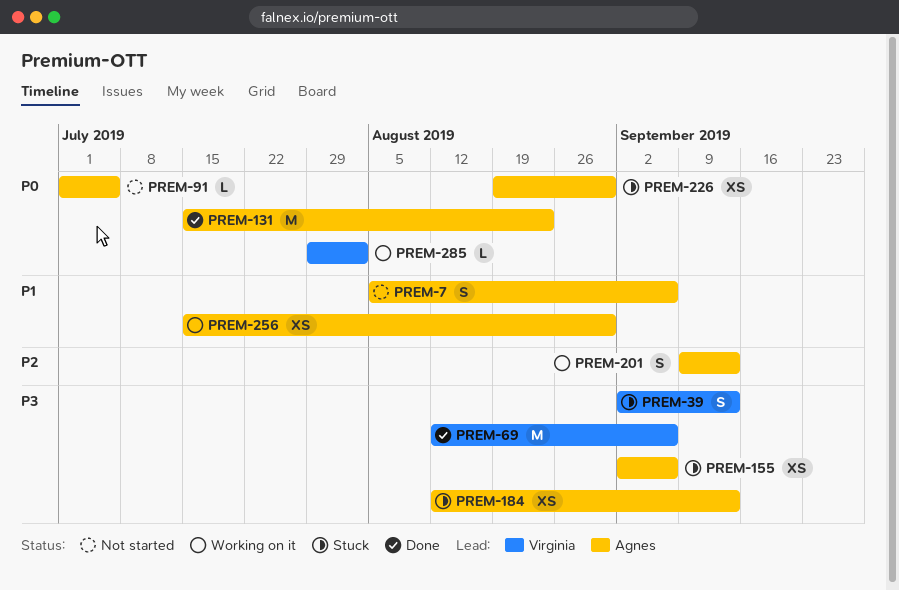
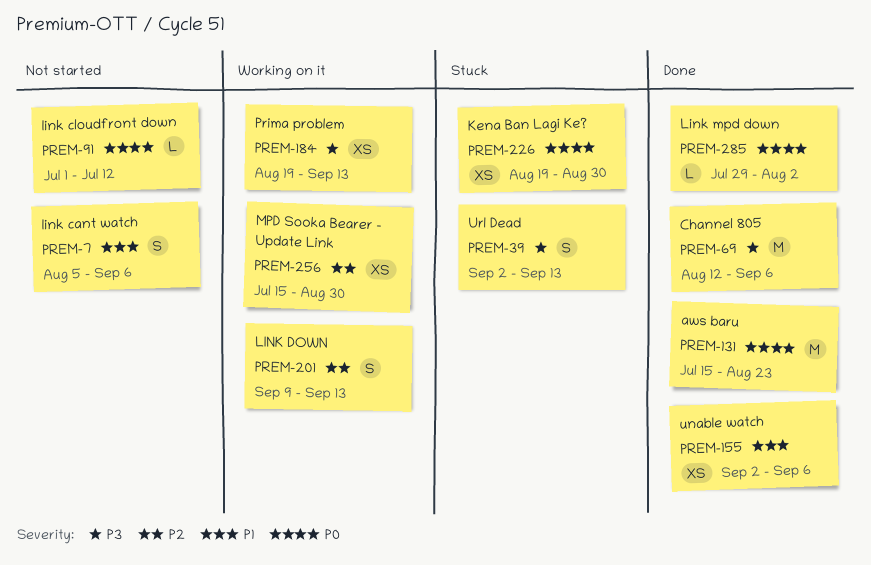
PREM-91, due: Jul 5 -> Jul 12
PREM-155, status: Stuck -> Done
PREM-155, priority: P3 -> P1
PREM-184, status: Stuck -> Working on it
PREM-184, start: Aug 12 -> Aug 19
PREM-256, priority: P1 -> P2
PREM-285, status: Working on it -> Done

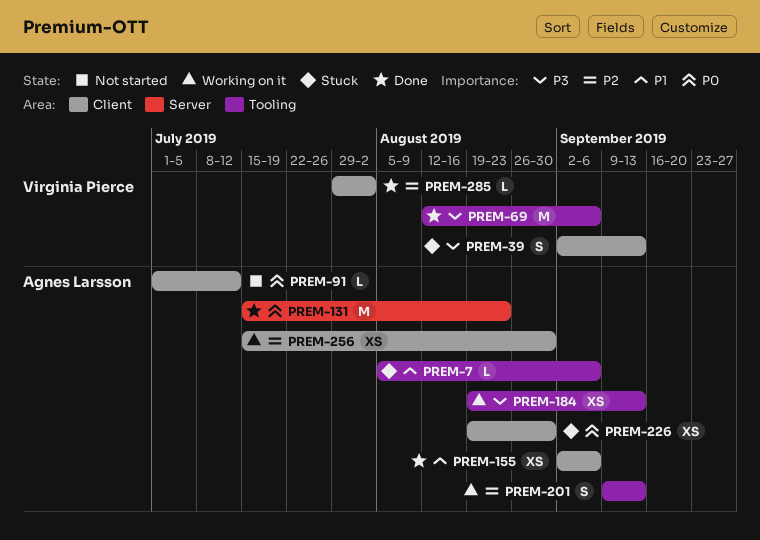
PREM-7, status: Not started -> Stuck
PREM-7, estimate: S -> L
PREM-285, priority: P0 -> P2

